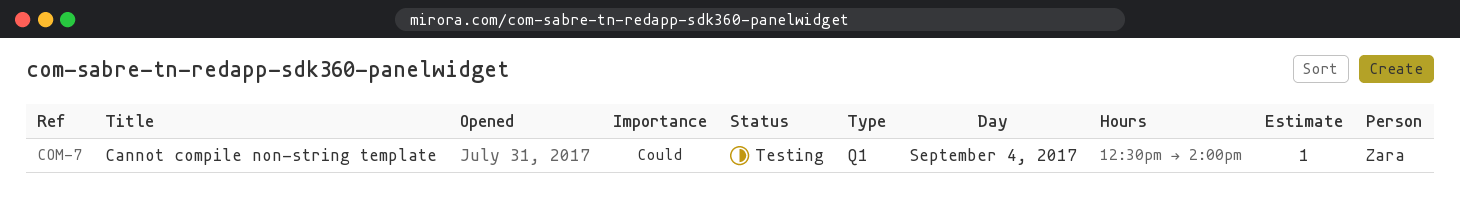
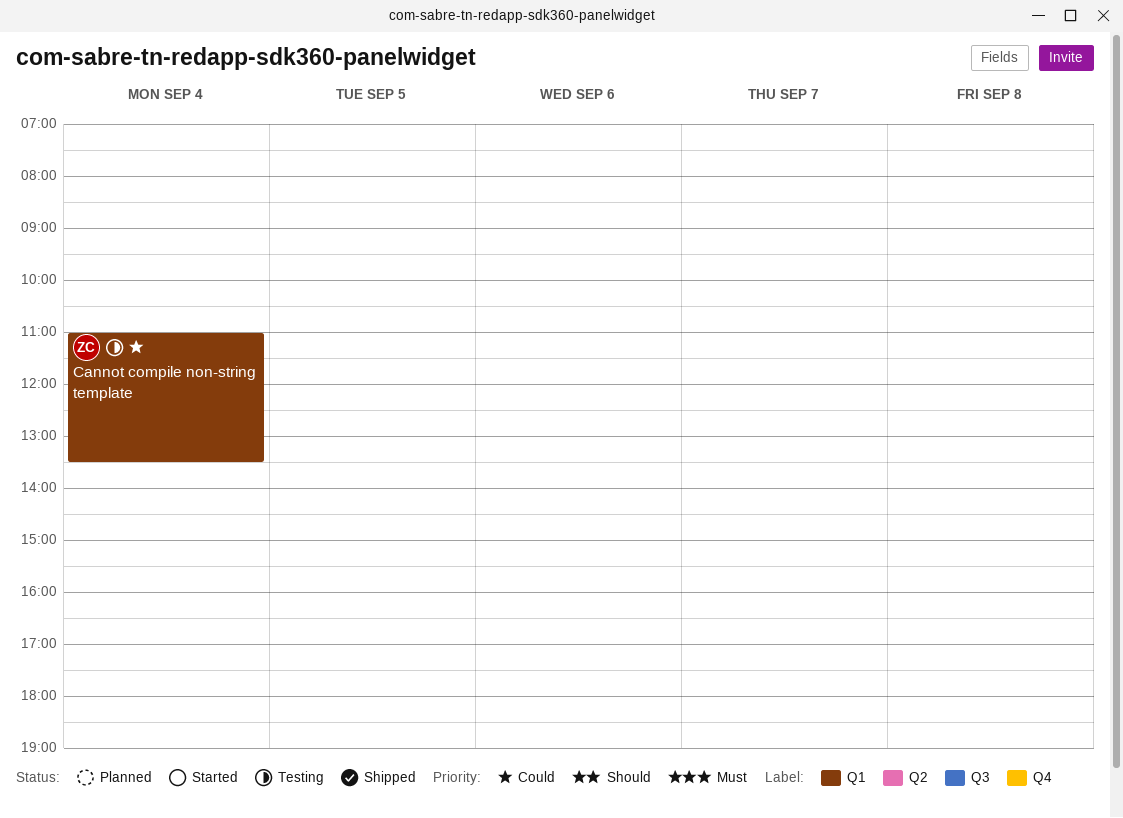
Cannot compile non-string template, begins: 12:30 -> 11:00
Cannot compile non-string template, ends: 14:00 -> 13:30

